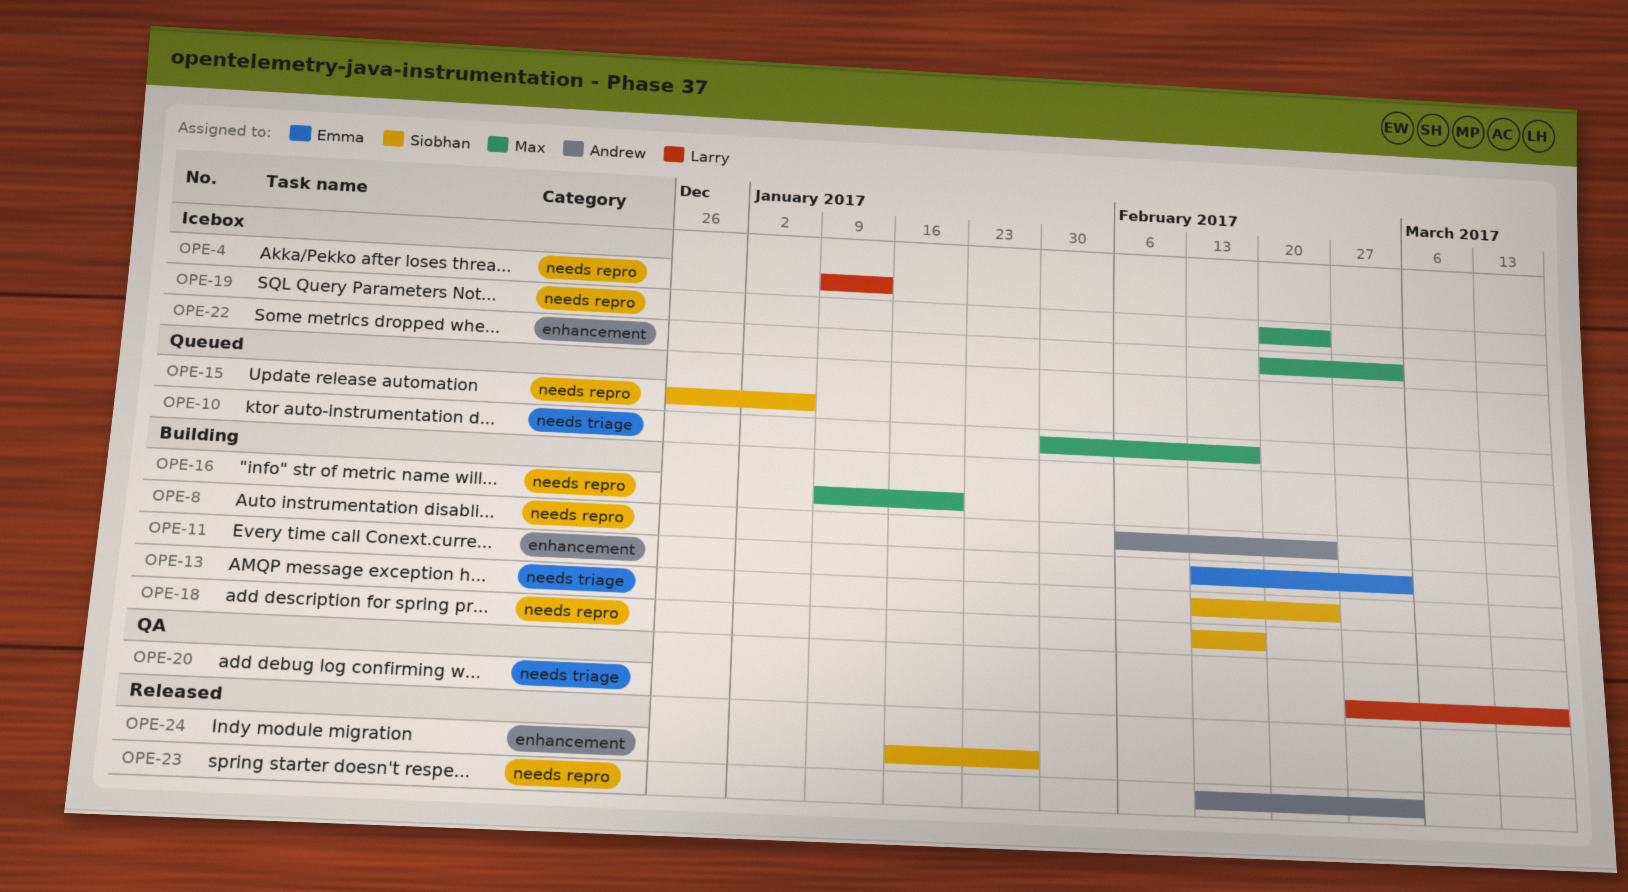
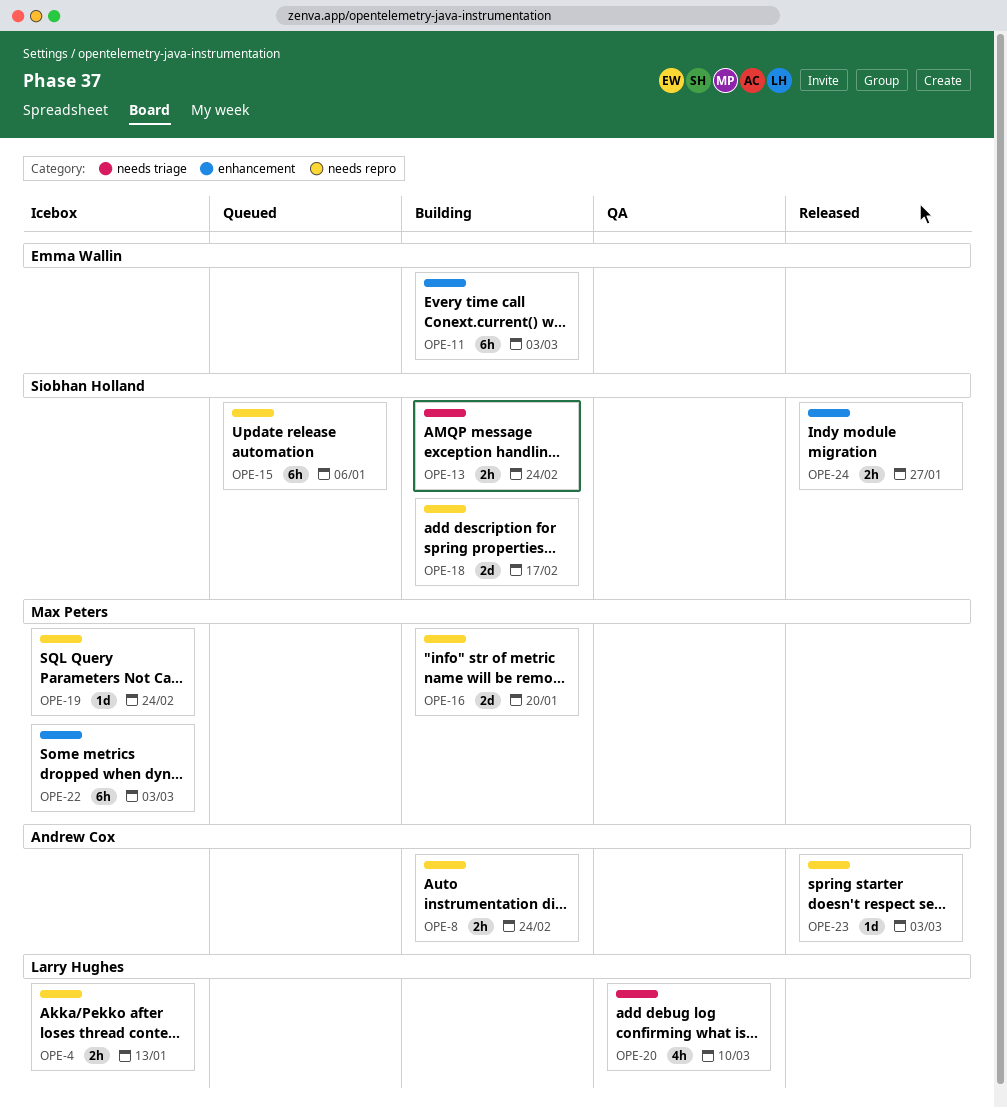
OPE-10: present -> none
OPE-20, due: Mar 17 -> Mar 10

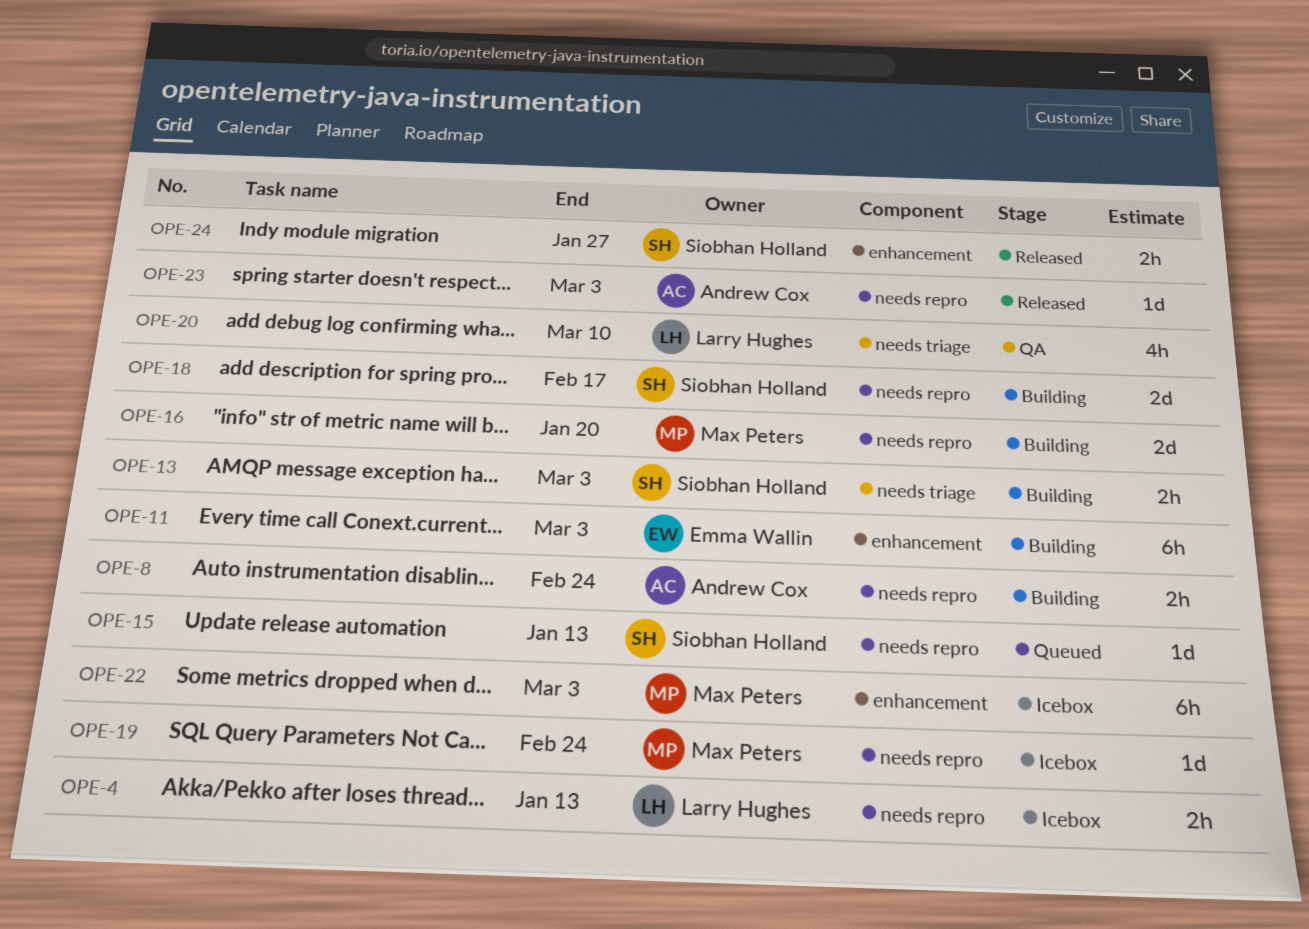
OPE-13, due: Feb 24 -> Mar 3
OPE-15, estimate: 6h -> 1d
OPE-15, due: Jan 6 -> Jan 13

